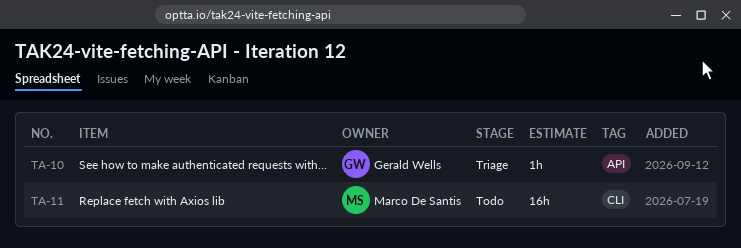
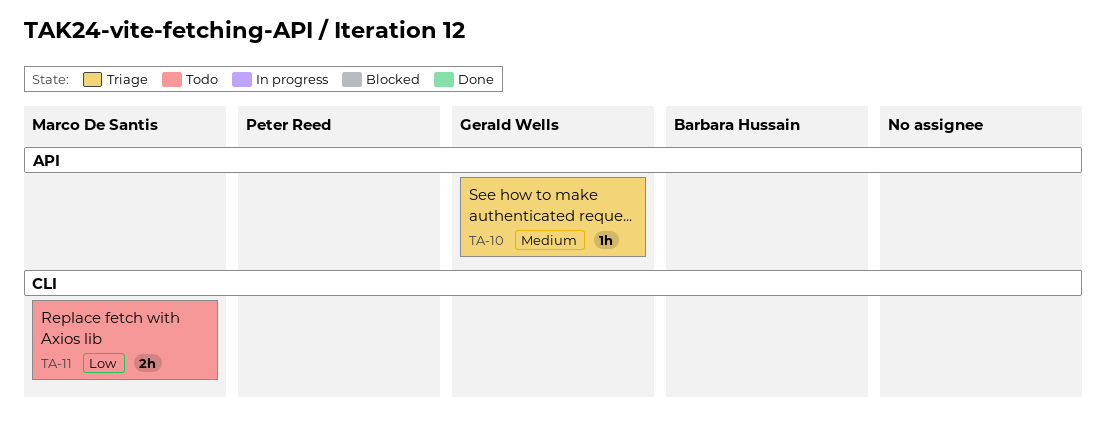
TA-11, estimate: 16h -> 2h

